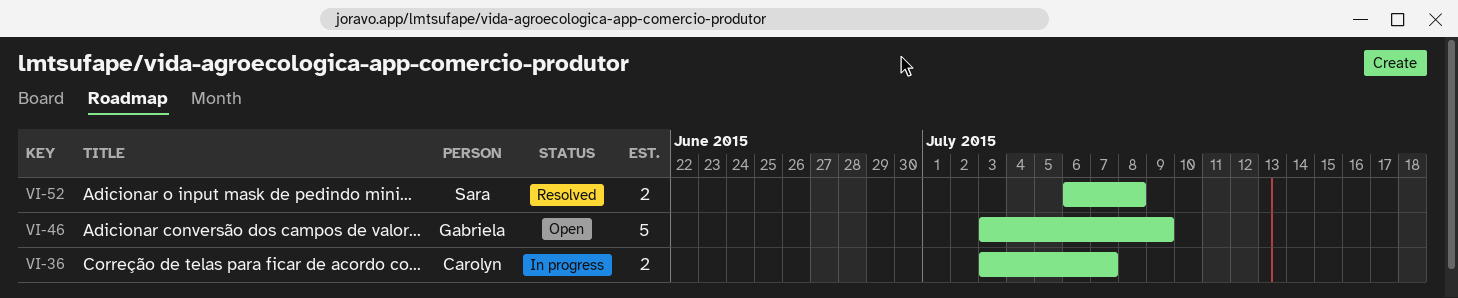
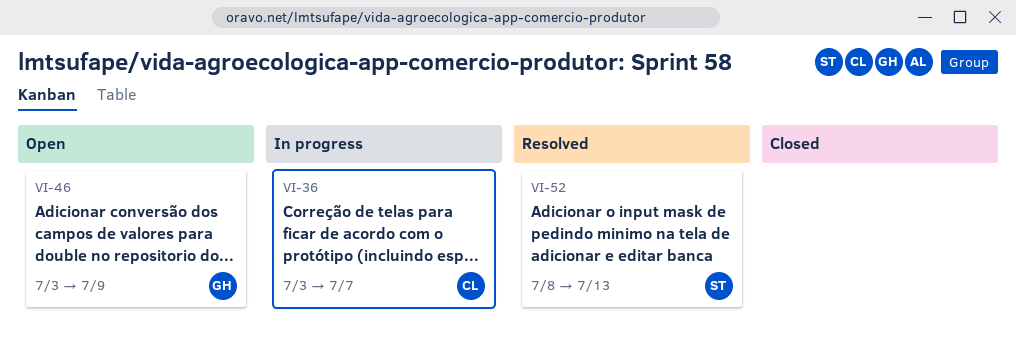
VI-52, start: Jul 6 -> Jul 8
VI-52, due: Jul 8 -> Jul 13

